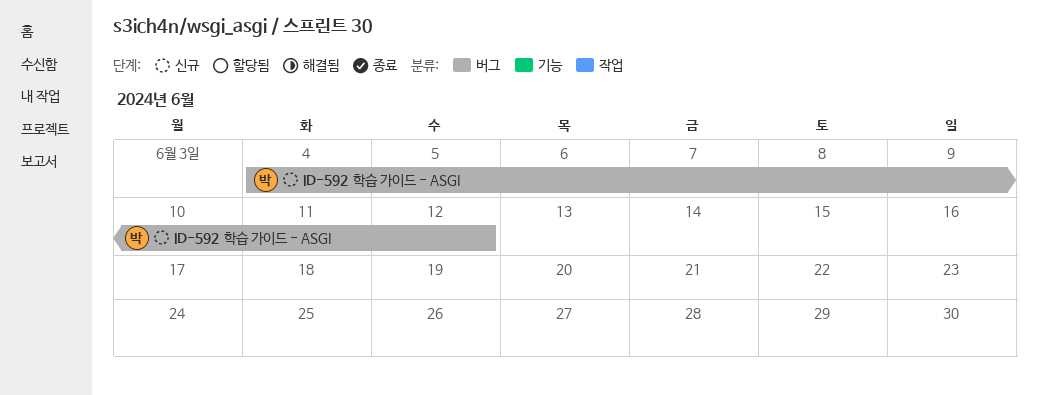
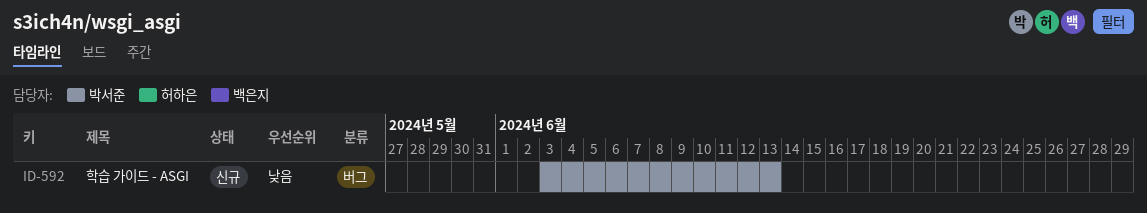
ID-592, start: Jun 4 -> Jun 3
ID-592, due: Jun 12 -> Jun 13

